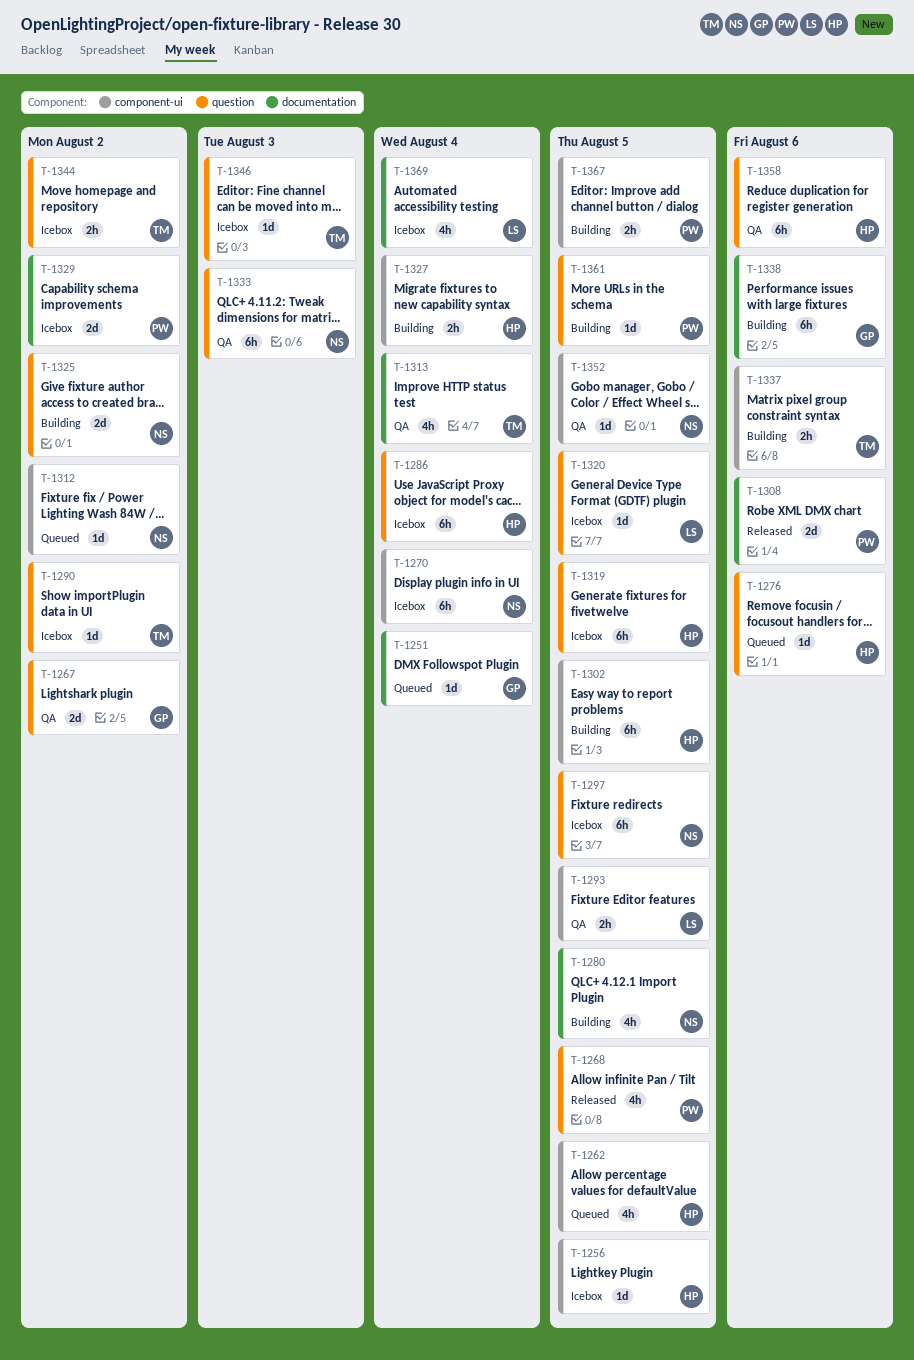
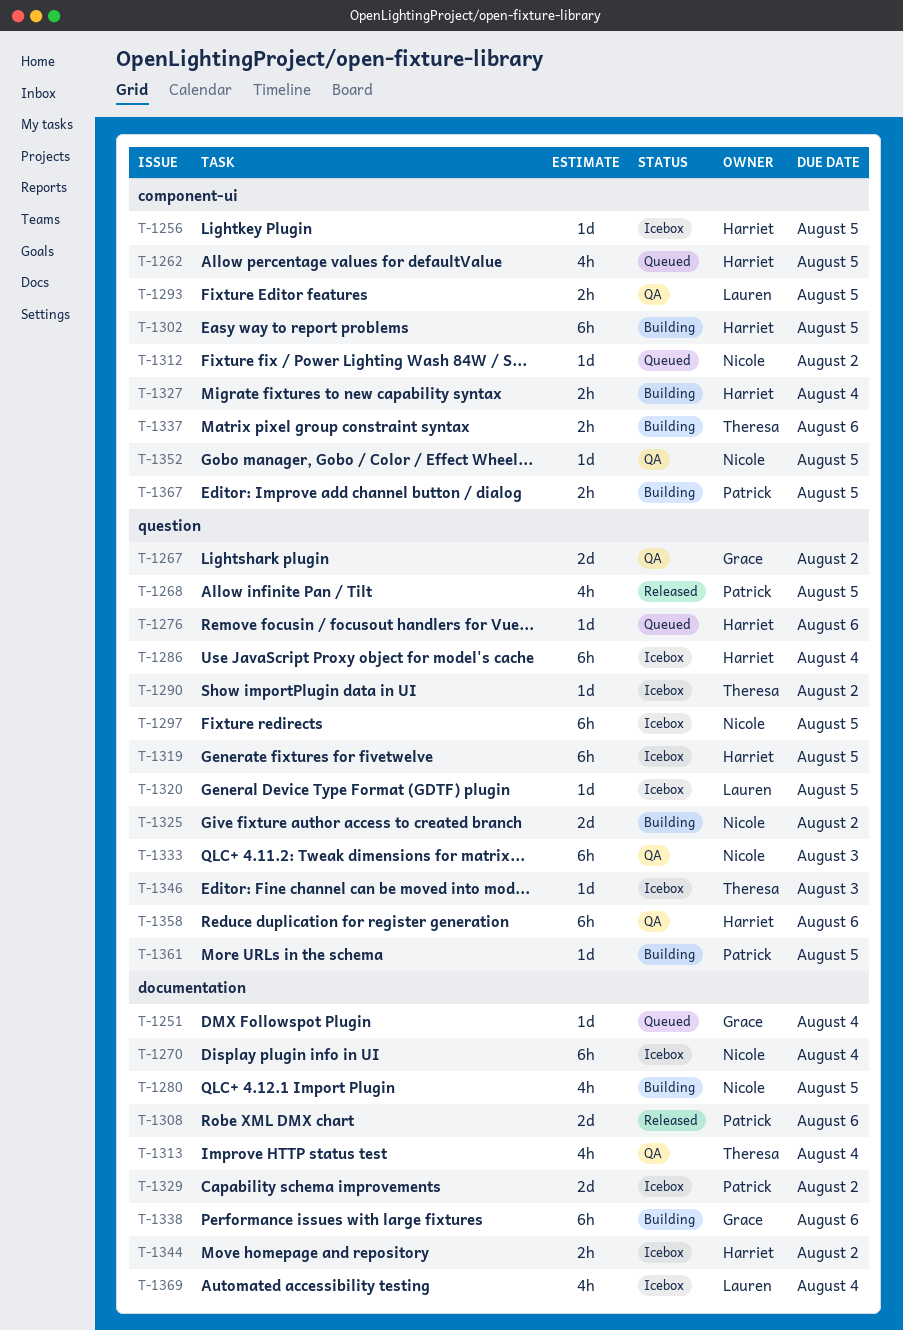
T-1270, label: component-ui -> documentation
T-1344, owner: Theresa -> Harriet
T-1344, label: question -> documentation

